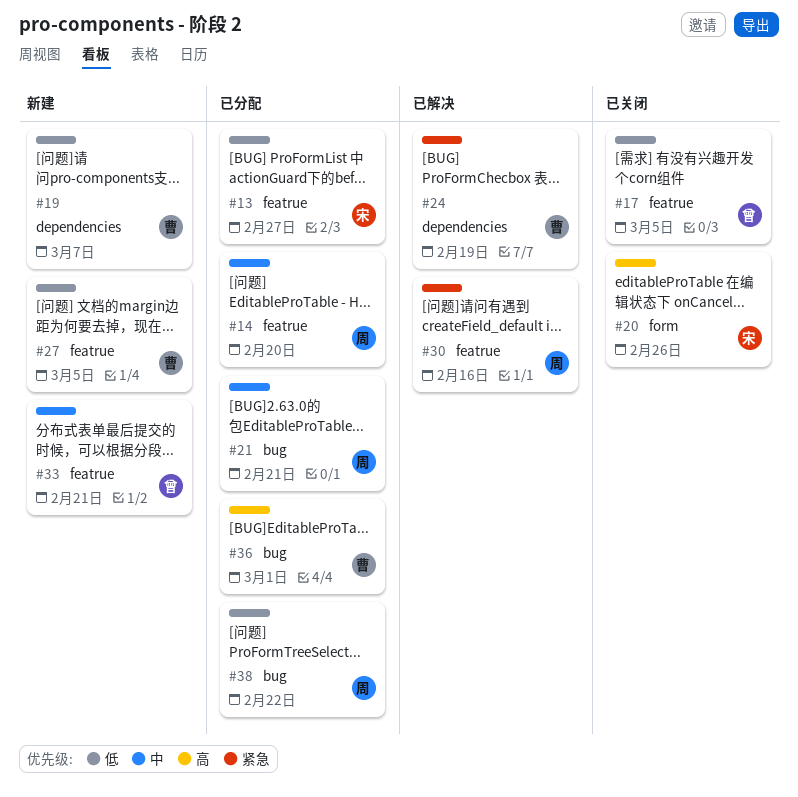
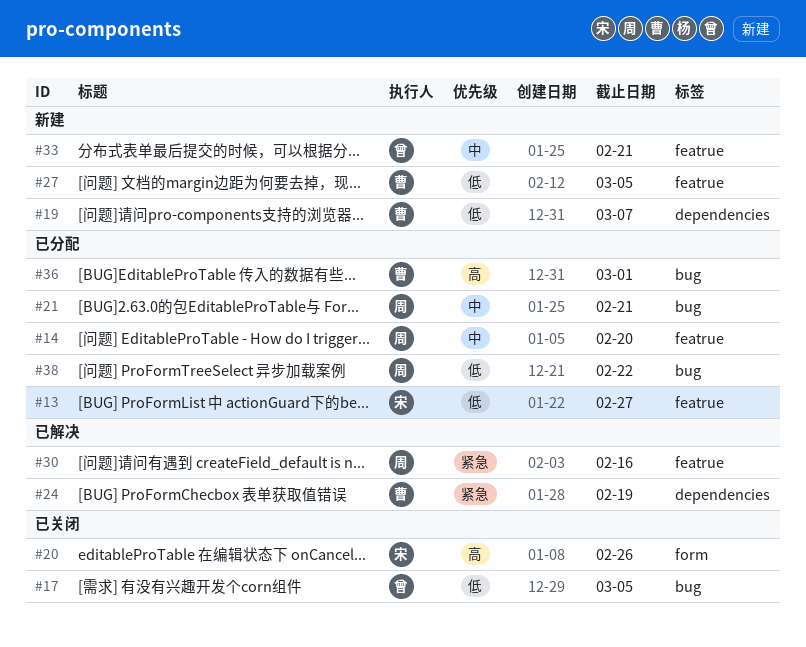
#17, label: featrue -> bug

